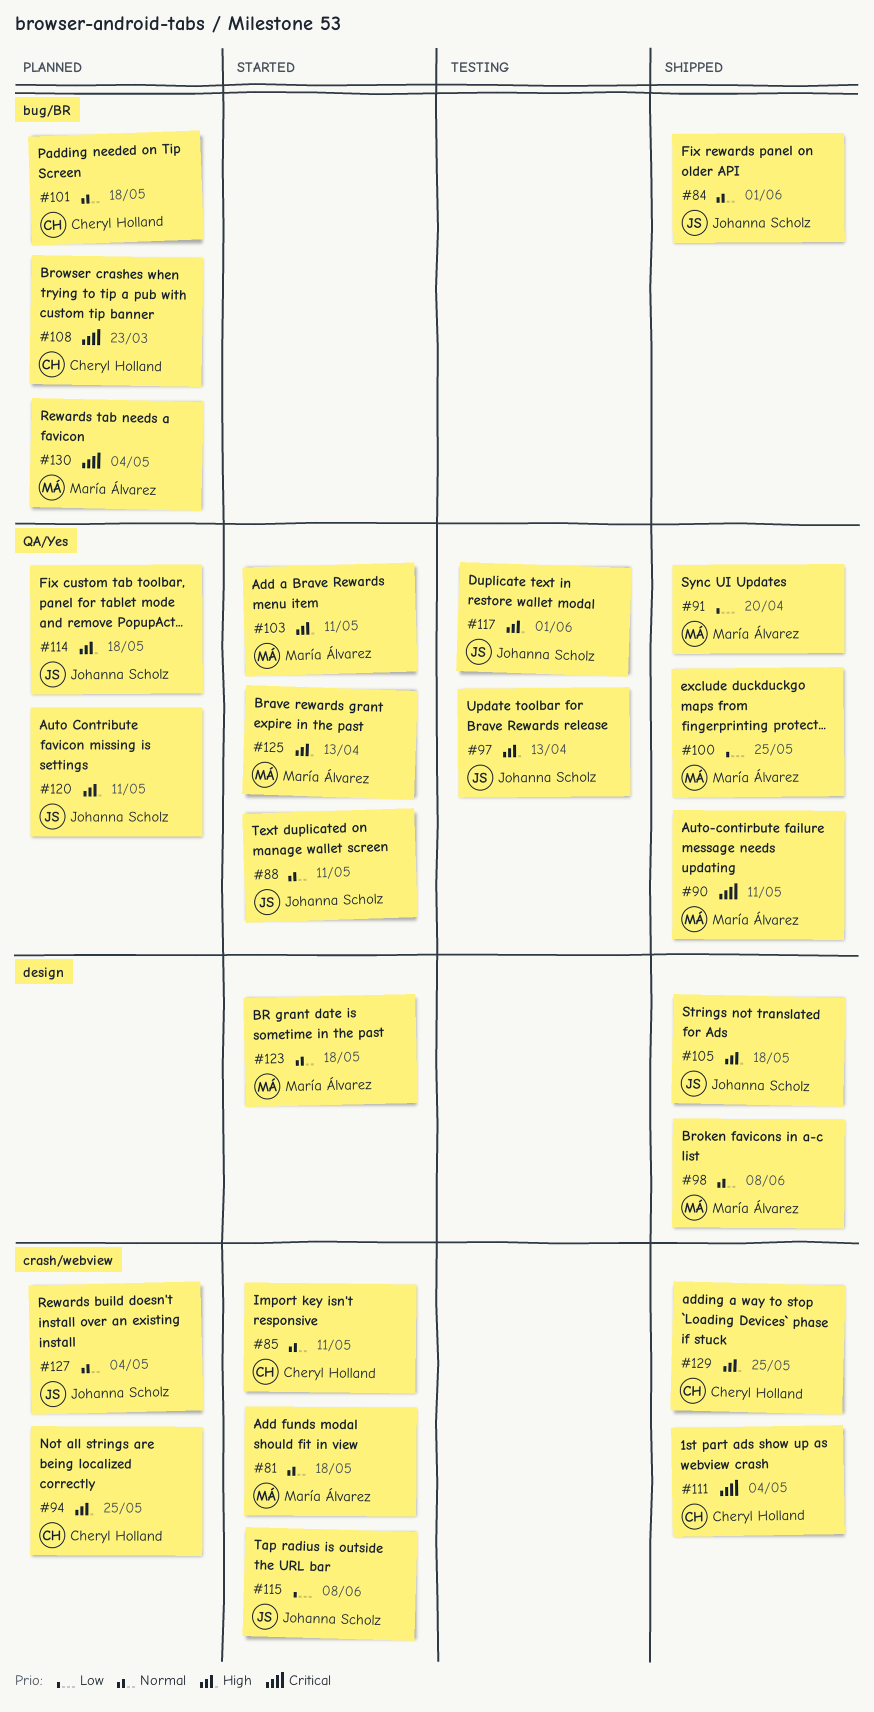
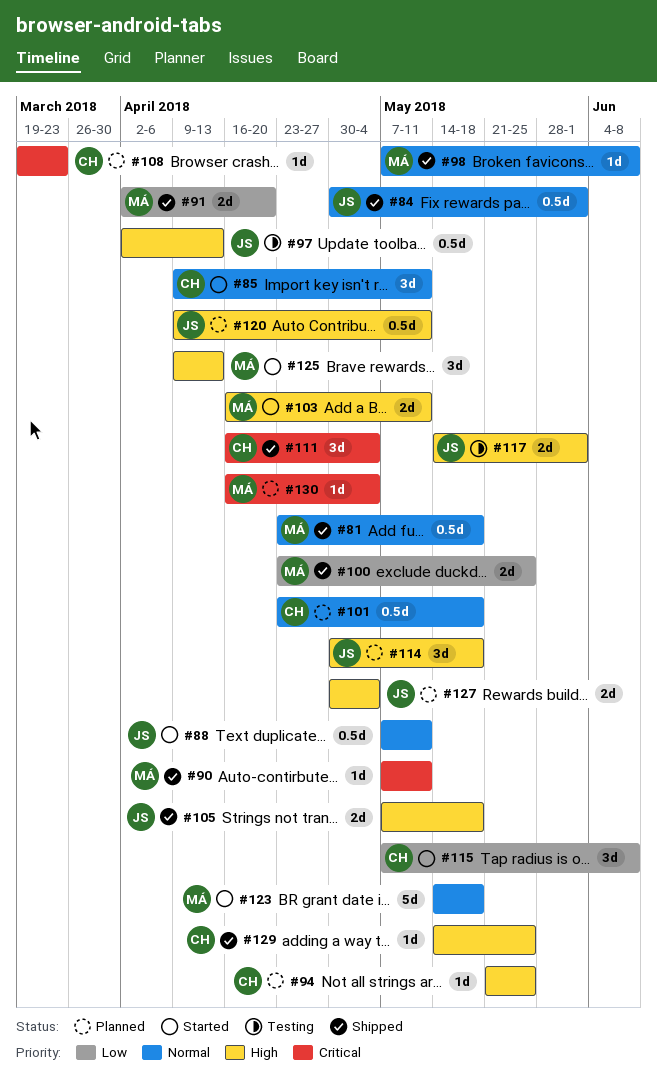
#81, status: Started -> Shipped
#115, owner: Johanna Scholz -> Cheryl Holland
#127, priority: Normal -> High

